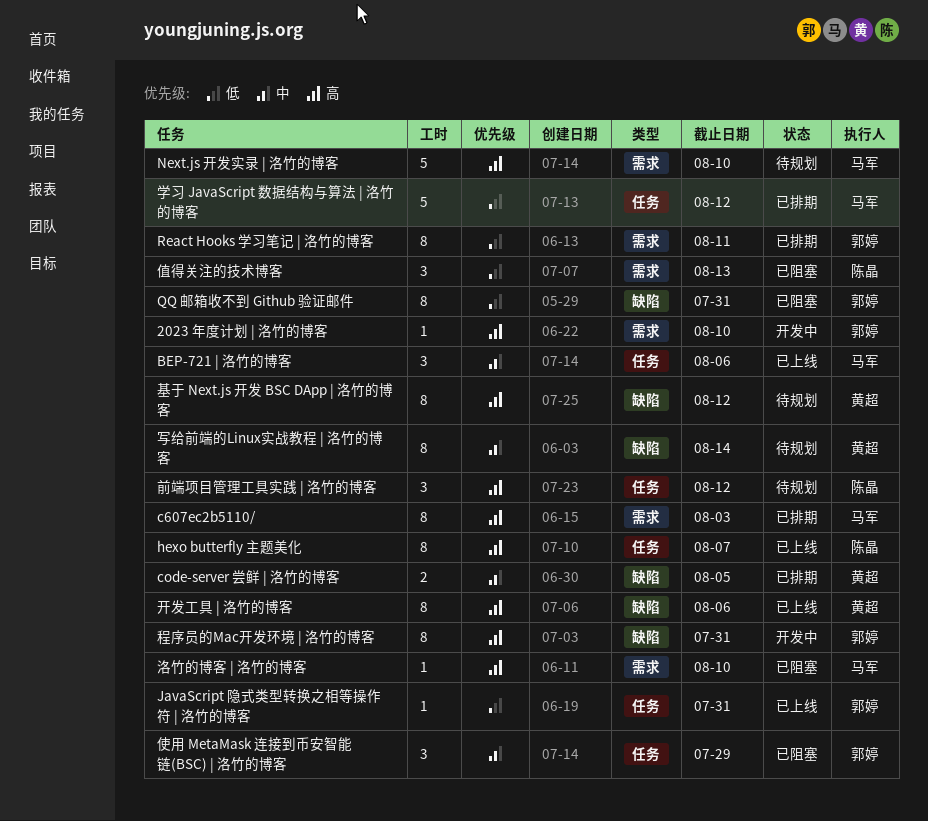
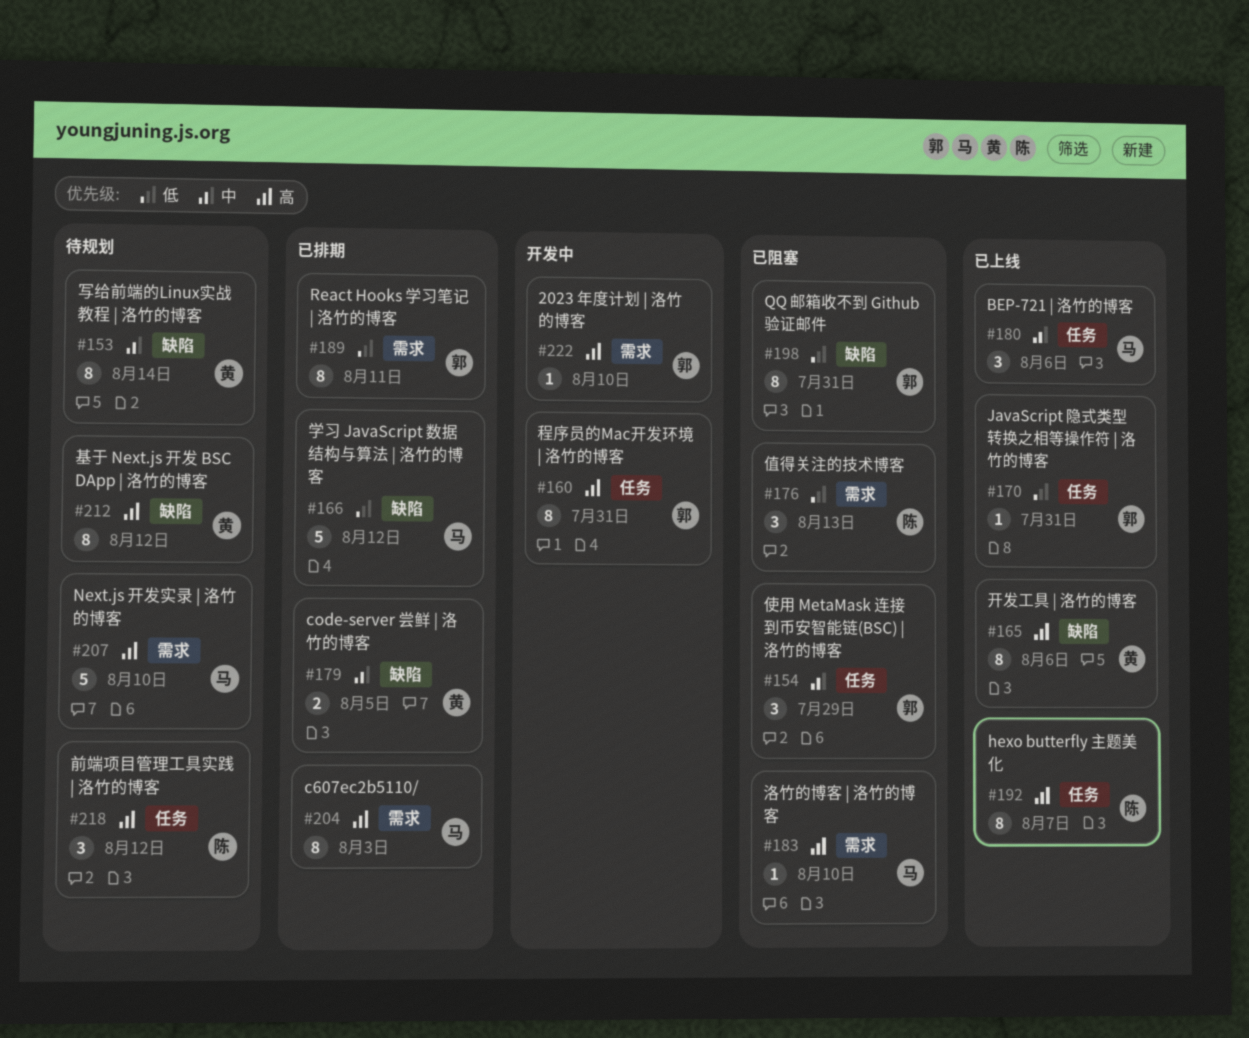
学习 JavaScript 数据结构与算法 | 洛竹的博客, label: 任务 -> 缺陷
程序员的Mac开发环境 | 洛竹的博客, label: 缺陷 -> 任务

